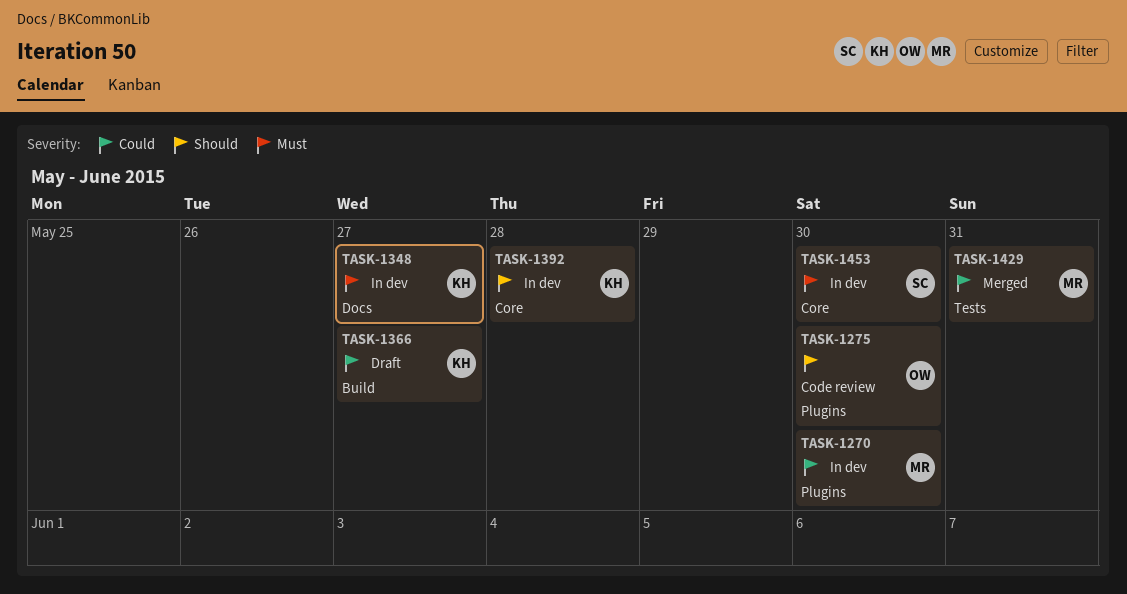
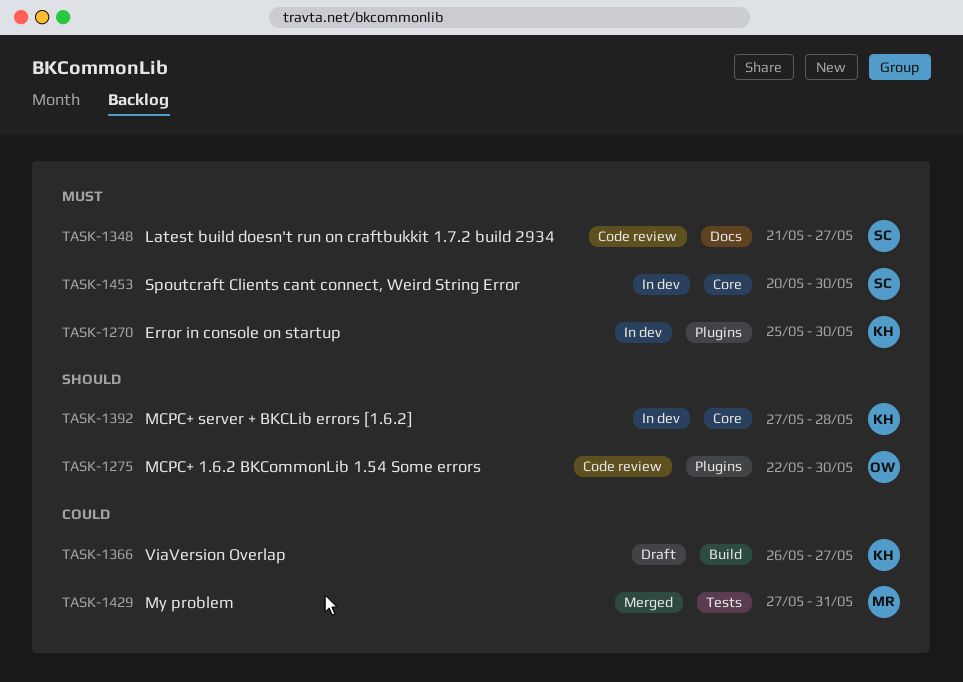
TASK-1270, owner: MR -> KH
TASK-1270, priority: Could -> Must
TASK-1348, status: In dev -> Code review
TASK-1348, owner: KH -> SC

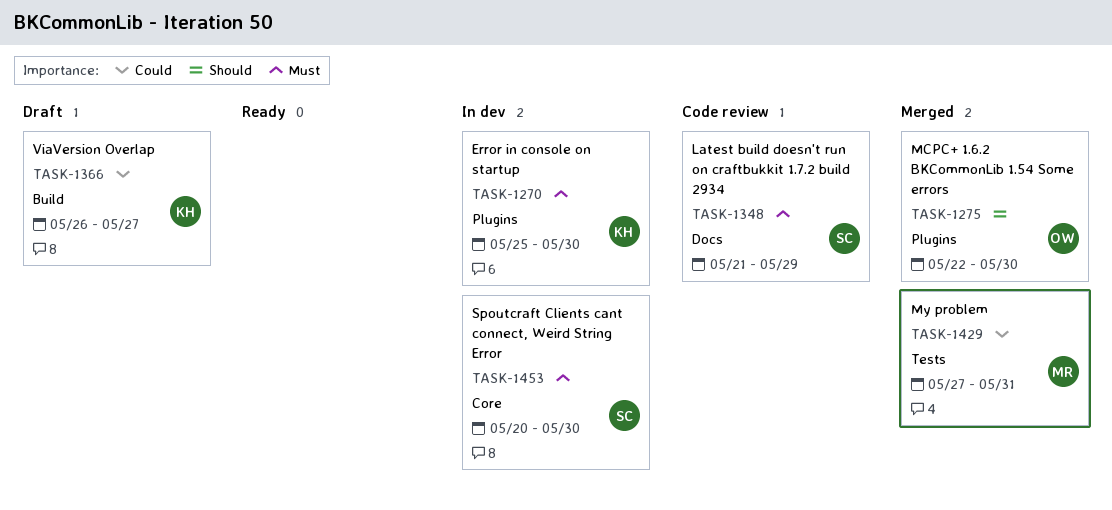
TASK-1275, status: Code review -> Merged
TASK-1348, due: May 27 -> May 29
TASK-1392: present -> none

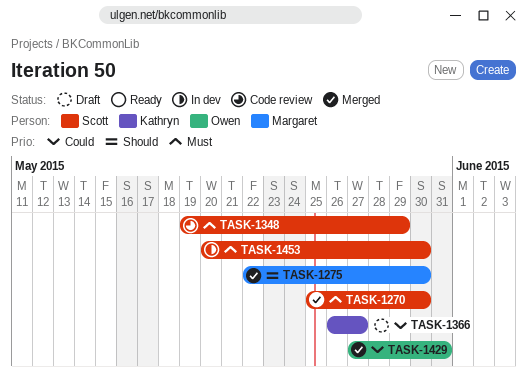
TASK-1270, status: In dev -> Merged
TASK-1270, owner: Kathryn -> Scott
TASK-1275, owner: Owen -> Margaret
TASK-1348, start: May 21 -> May 19
TASK-1429, owner: Margaret -> Owen

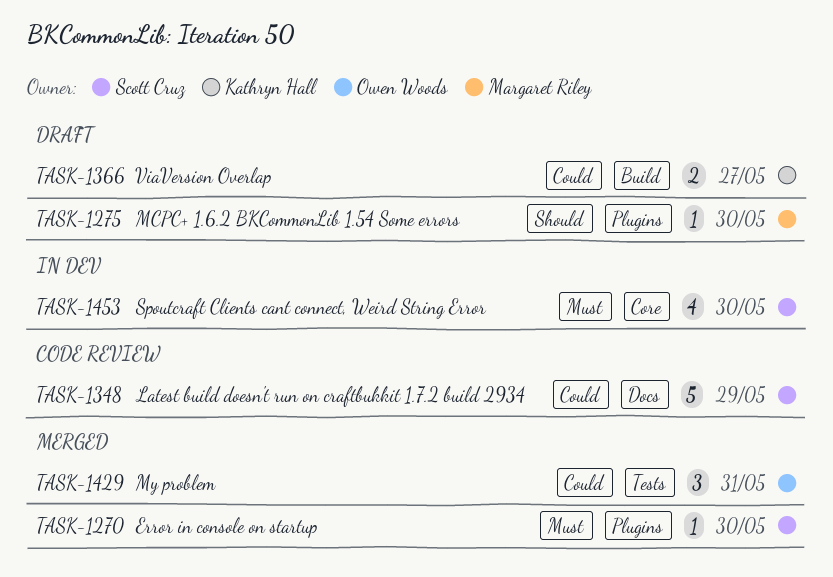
TASK-1275, status: Merged -> Draft
TASK-1348, priority: Must -> Could

